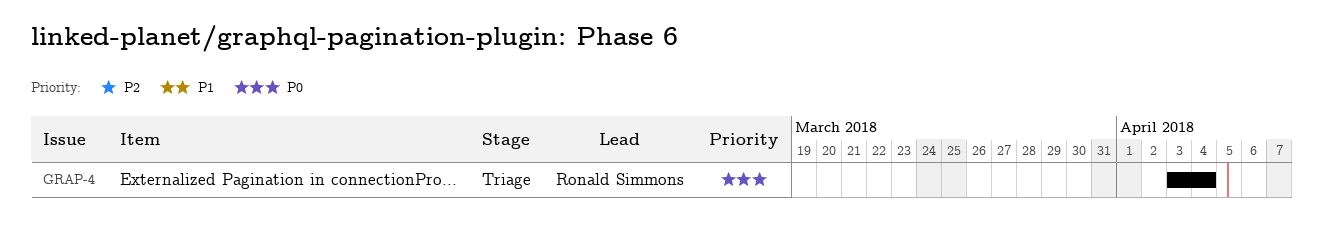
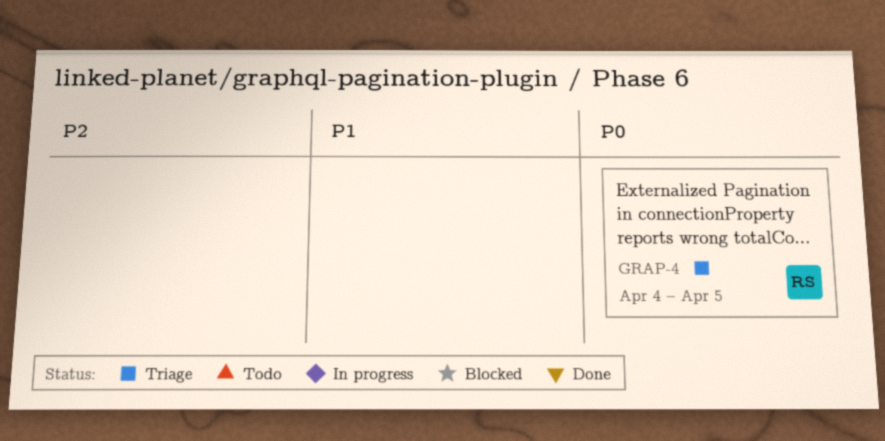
GRAP-4, start: Apr 3 -> Apr 4
GRAP-4, due: Apr 4 -> Apr 5

